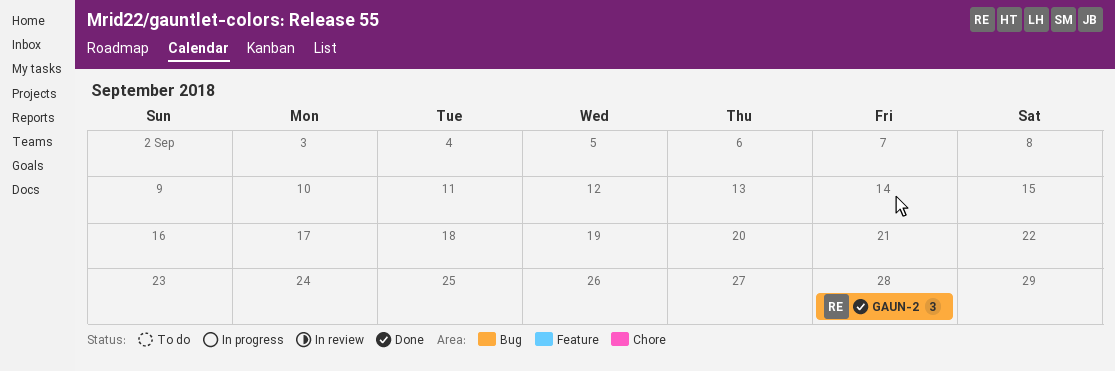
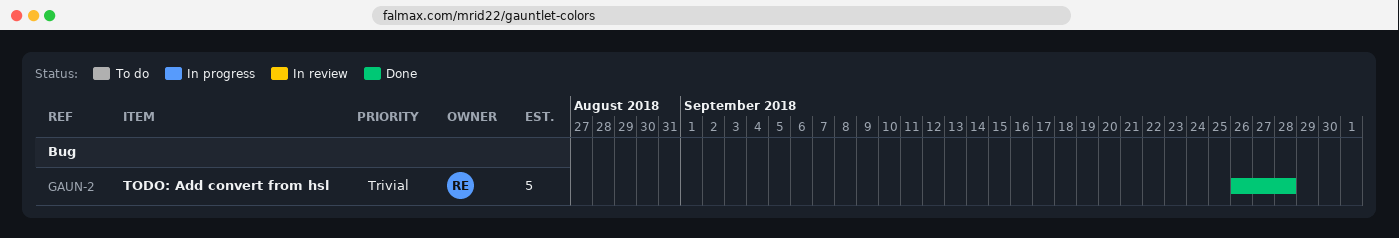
GAUN-2, estimate: 3 -> 5
GAUN-2, start: Sep 28 -> Sep 26

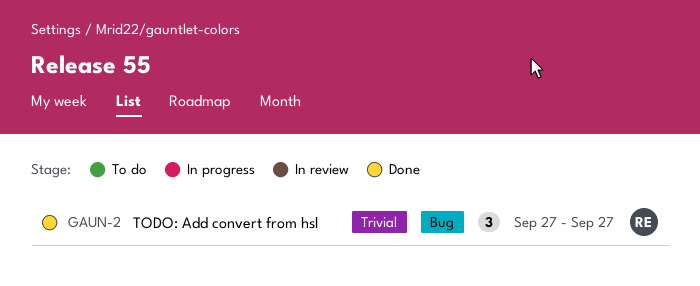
GAUN-2, estimate: 5 -> 3
GAUN-2, start: Sep 26 -> Sep 27
GAUN-2, due: Sep 28 -> Sep 27

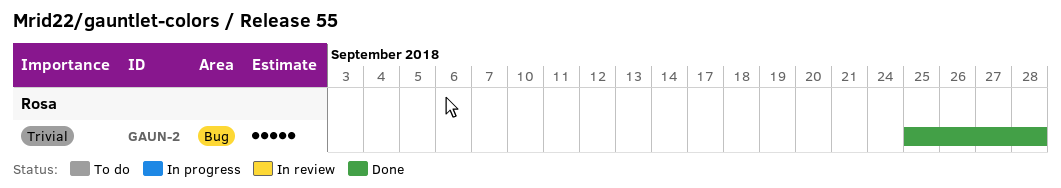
GAUN-2, estimate: 3 -> 5
GAUN-2, start: Sep 27 -> Sep 25
GAUN-2, due: Sep 27 -> Sep 28

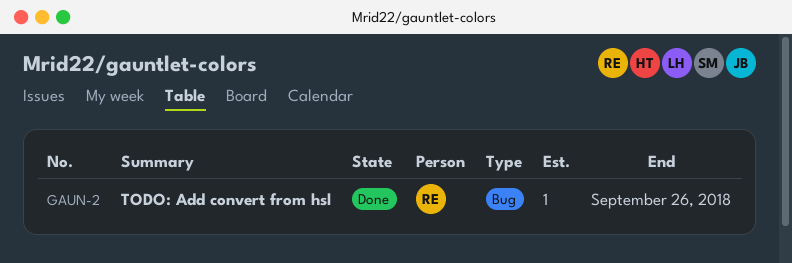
GAUN-2, estimate: 5 -> 1
GAUN-2, due: Sep 28 -> Sep 26

